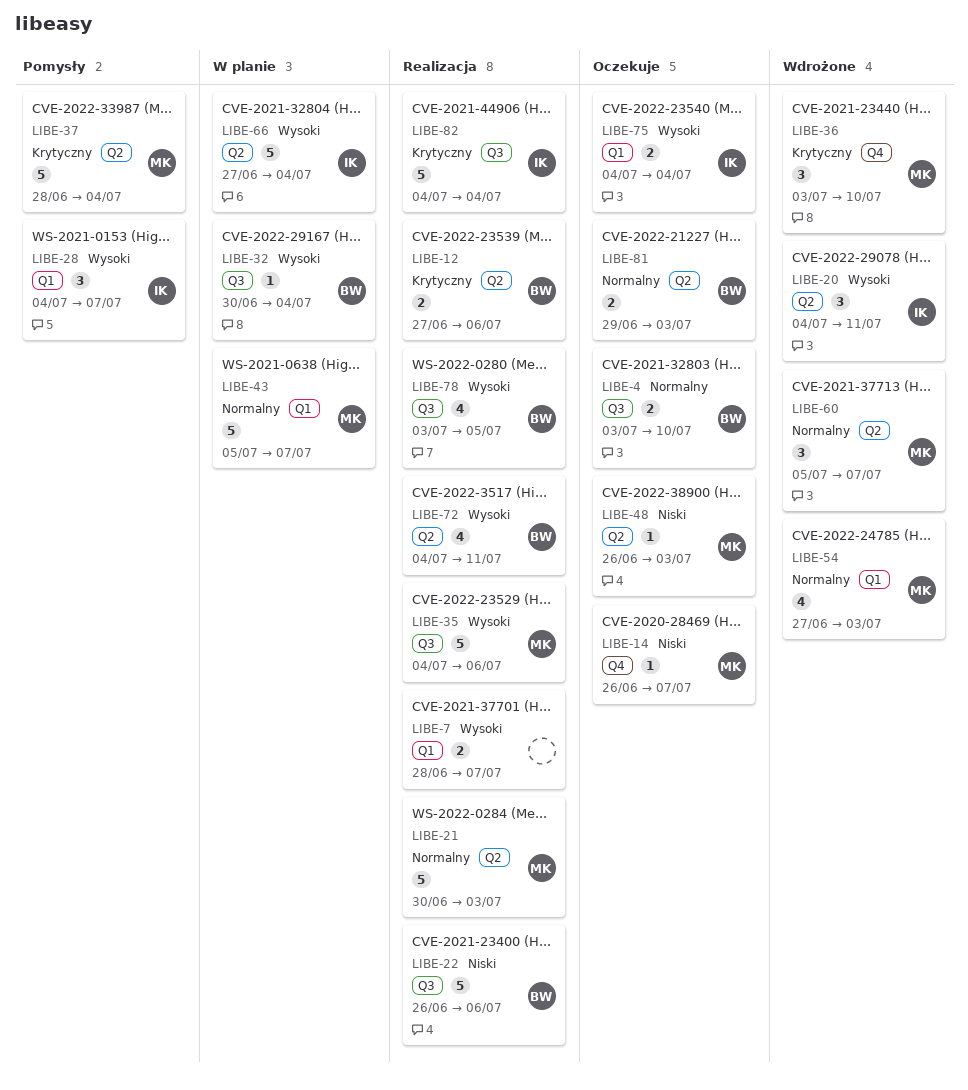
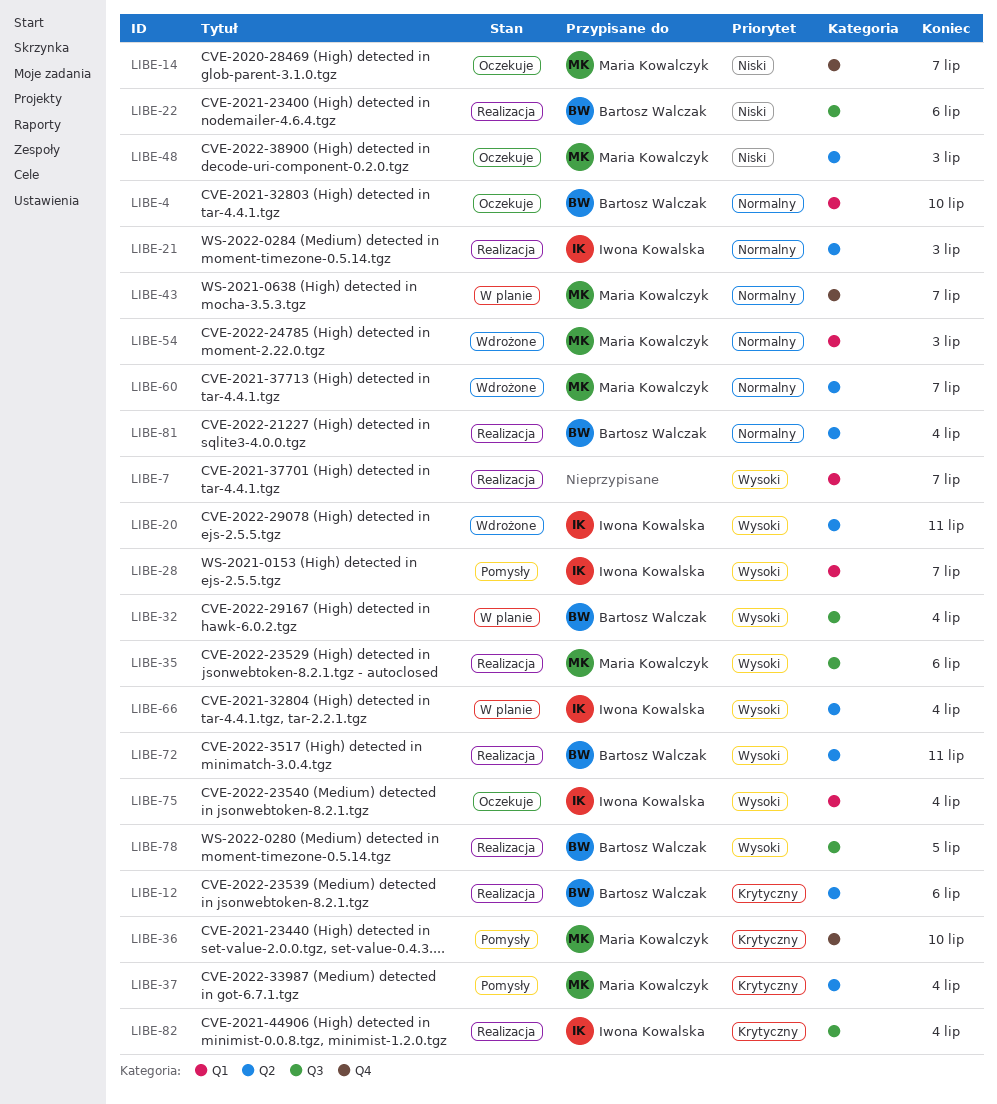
LIBE-4, label: Q3 -> Q1
LIBE-21, owner: Maria Kowalczyk -> Iwona Kowalska
LIBE-36, status: Wdrożone -> Pomysły
LIBE-43, label: Q1 -> Q4
LIBE-81, status: Oczekuje -> Realizacja
LIBE-81, due: Jul 3 -> Jul 4

